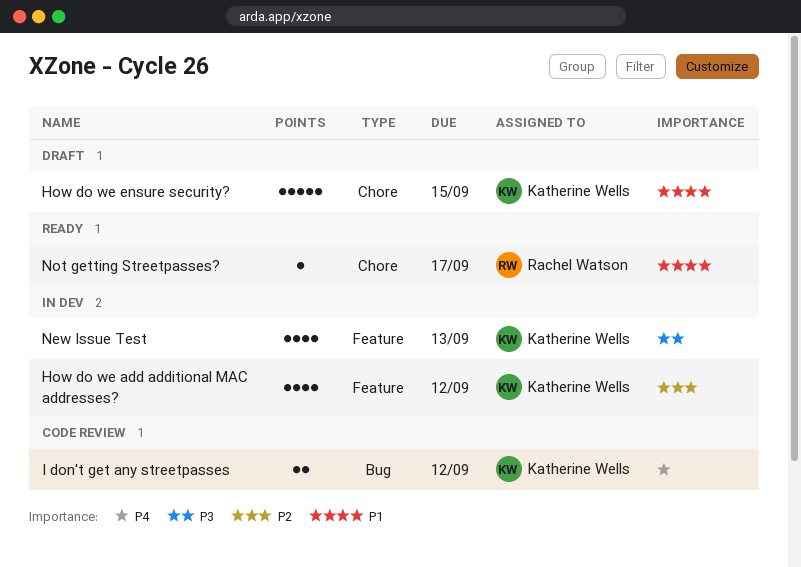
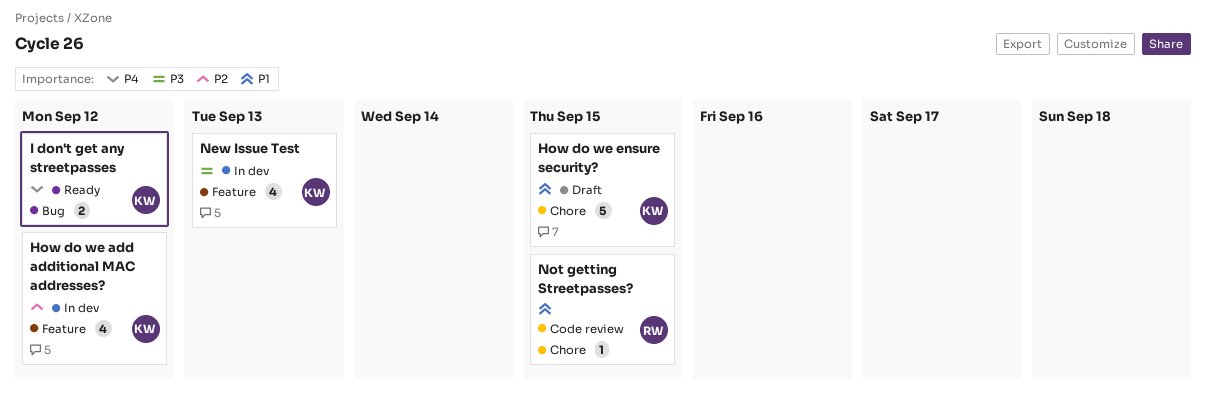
I don't get any streetpasses, status: Code review -> Ready
Not getting Streetpasses?, status: Ready -> Code review
Not getting Streetpasses?, due: Sep 17 -> Sep 15

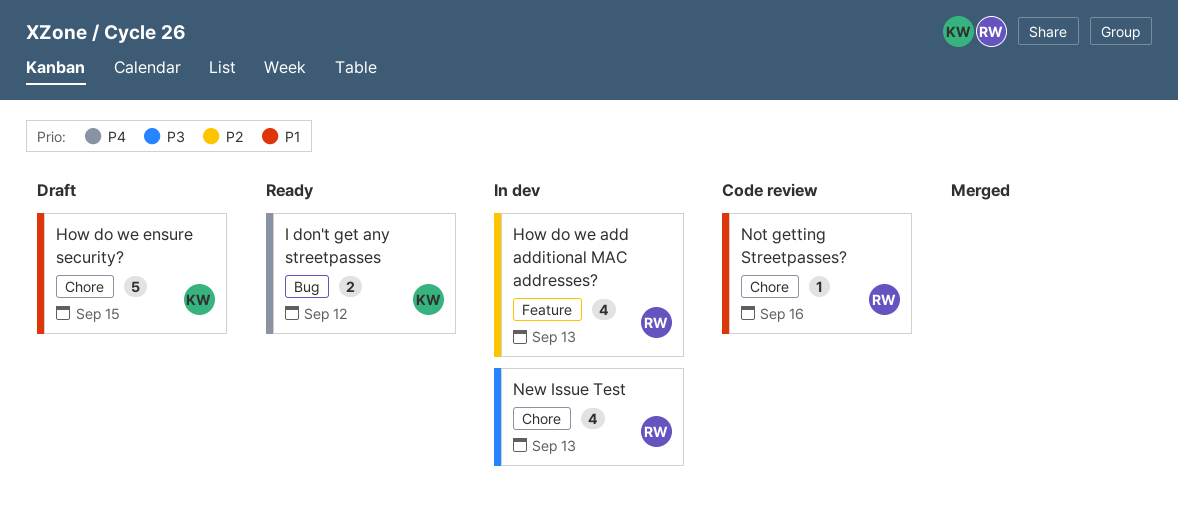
How do we add additional MAC addresses?, owner: KW -> RW
How do we add additional MAC addresses?, due: Sep 12 -> Sep 13
New Issue Test, owner: KW -> RW
New Issue Test, label: Feature -> Chore
Not getting Streetpasses?, due: Sep 15 -> Sep 16

